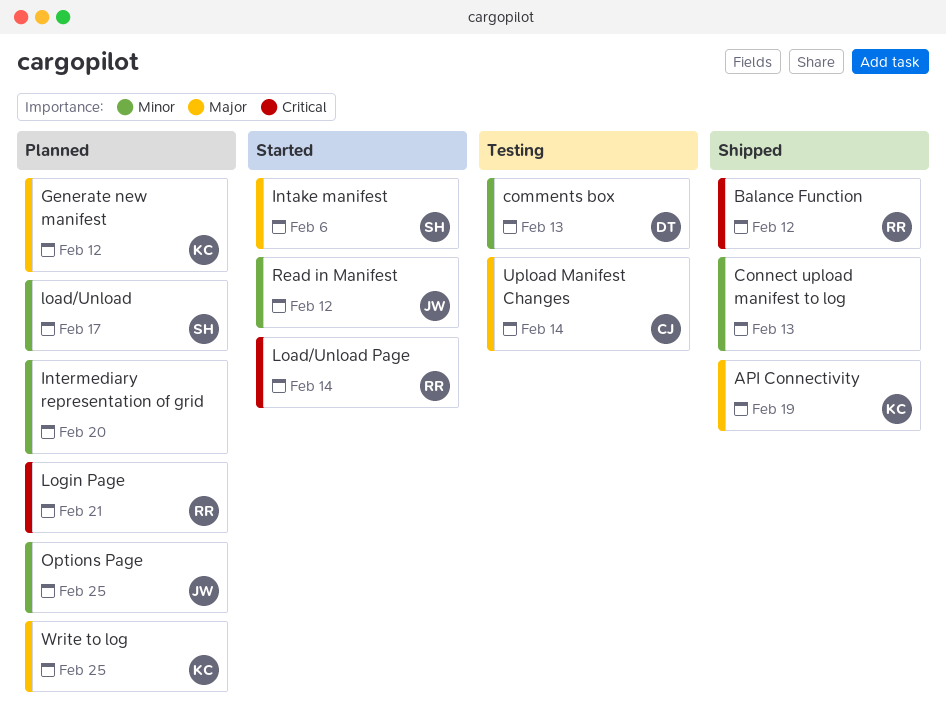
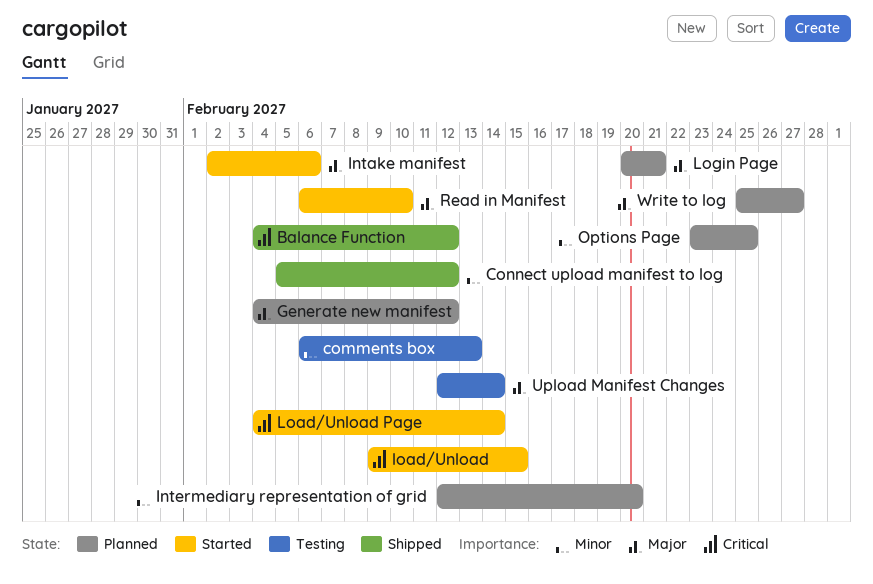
API Connectivity: present -> none
Connect upload manifest to log, due: Feb 13 -> Feb 12
load/Unload, status: Planned -> Started
load/Unload, priority: Minor -> Critical
load/Unload, due: Feb 17 -> Feb 15
Login Page, priority: Critical -> Major
Read in Manifest, priority: Minor -> Major
Read in Manifest, due: Feb 12 -> Feb 10
Write to log, due: Feb 25 -> Feb 27

